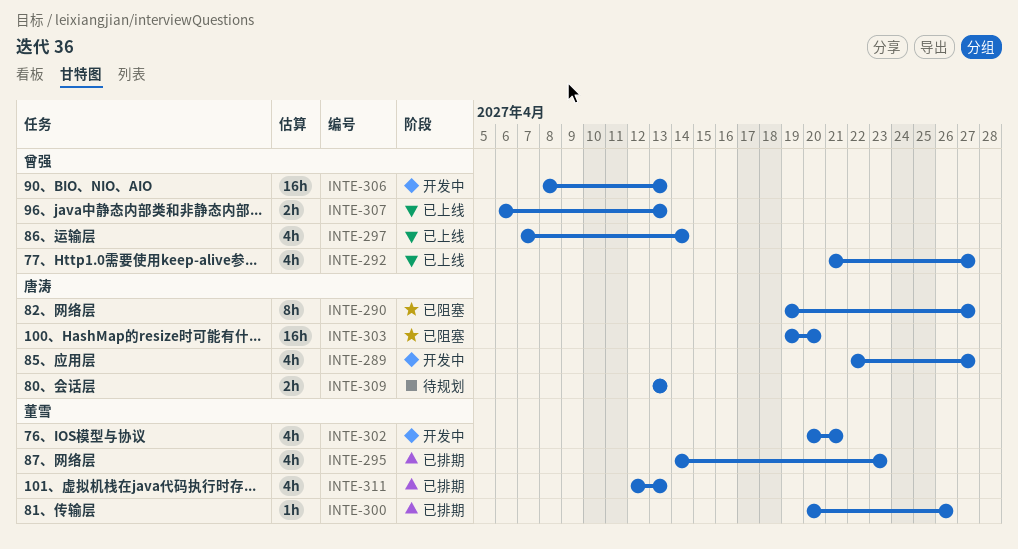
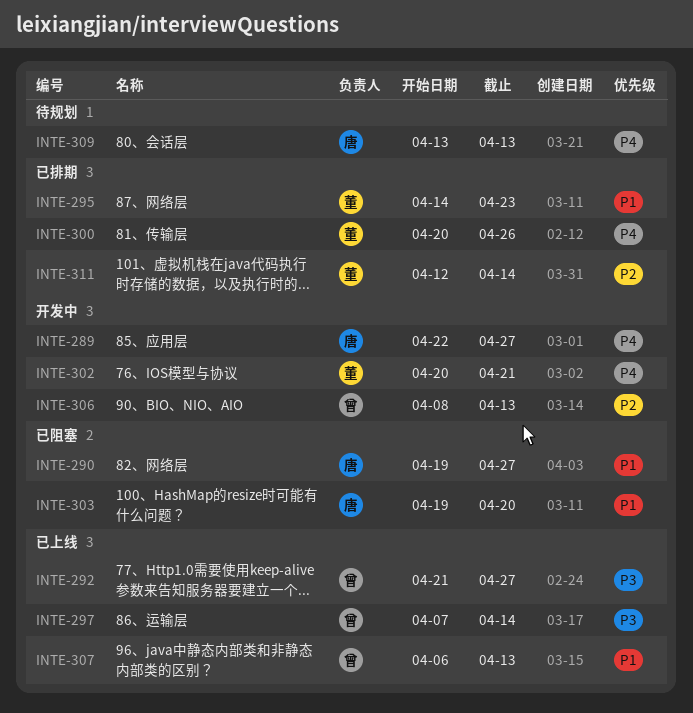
INTE-311, due: Apr 13 -> Apr 14

